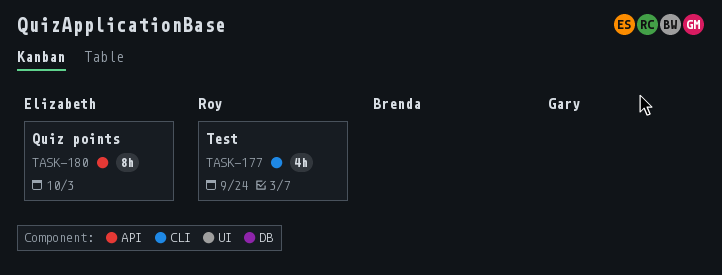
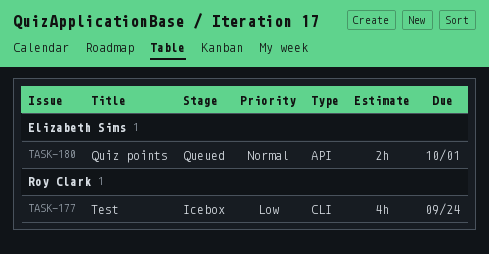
TASK-180, estimate: 8h -> 2h
TASK-180, due: Oct 3 -> Oct 1

